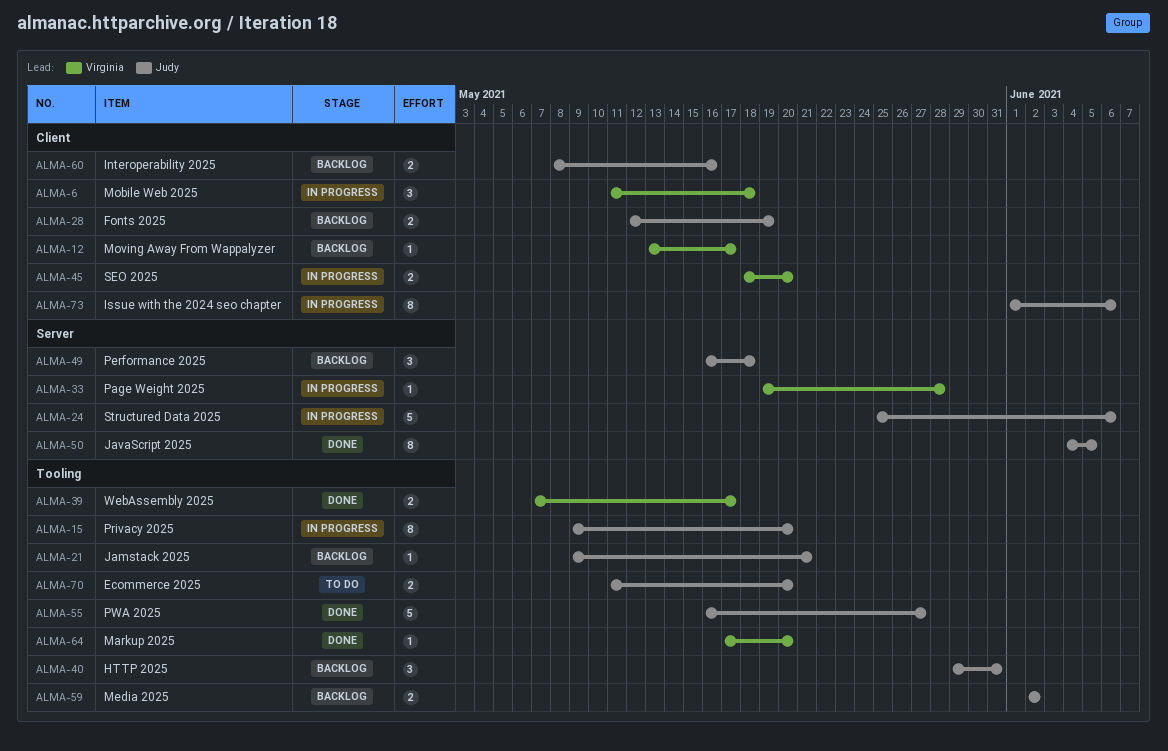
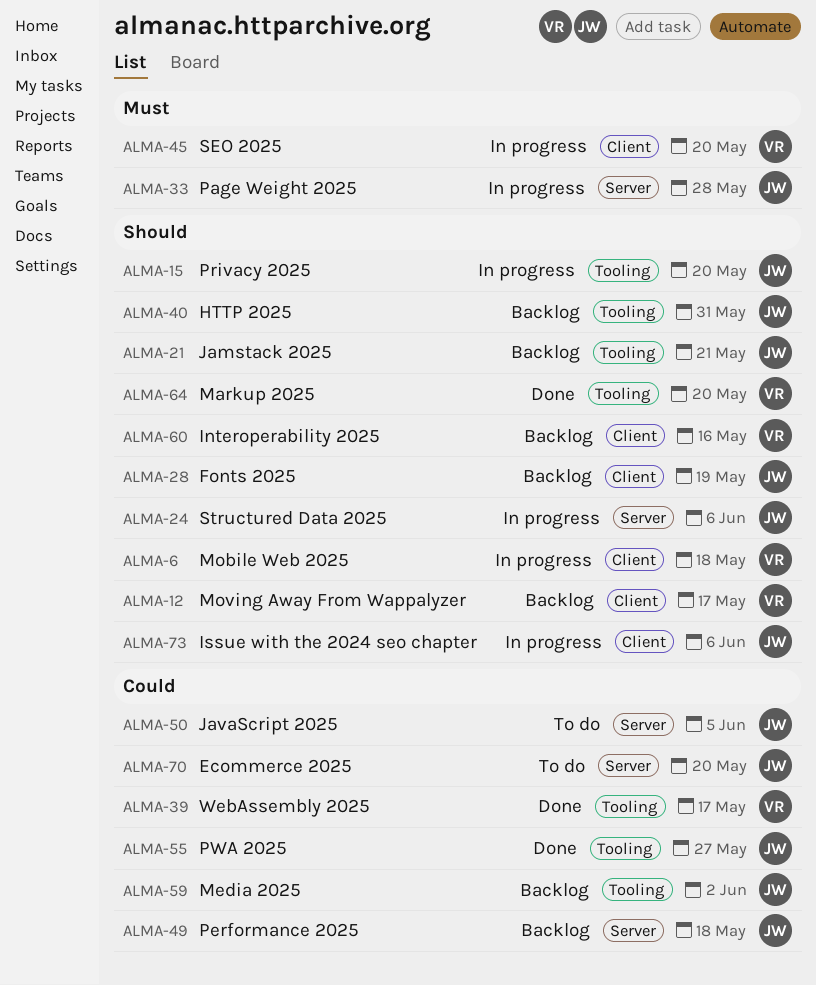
ALMA-33, owner: Virginia -> Judy
ALMA-50, status: Done -> To do
ALMA-60, owner: Judy -> Virginia
ALMA-70, label: Tooling -> Server

